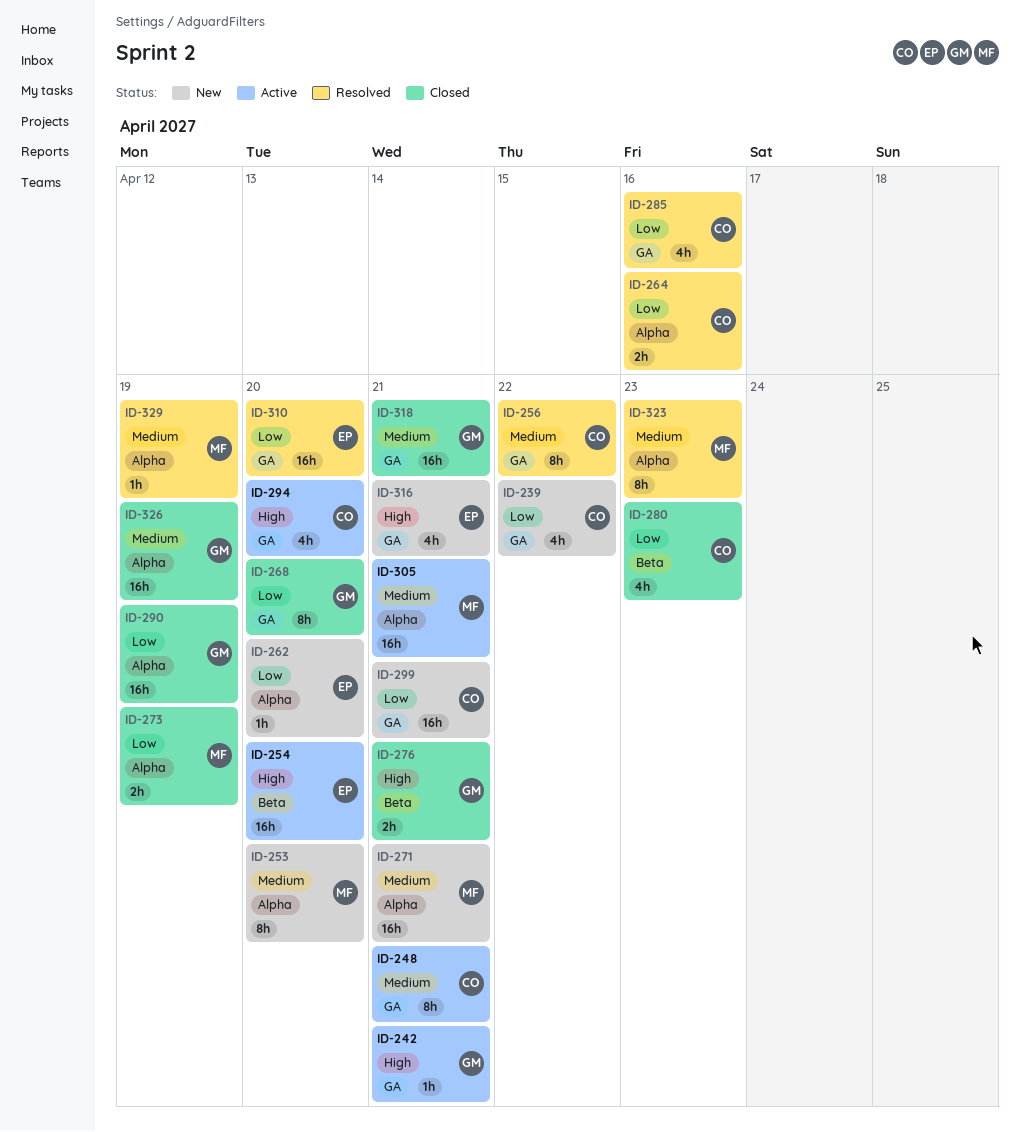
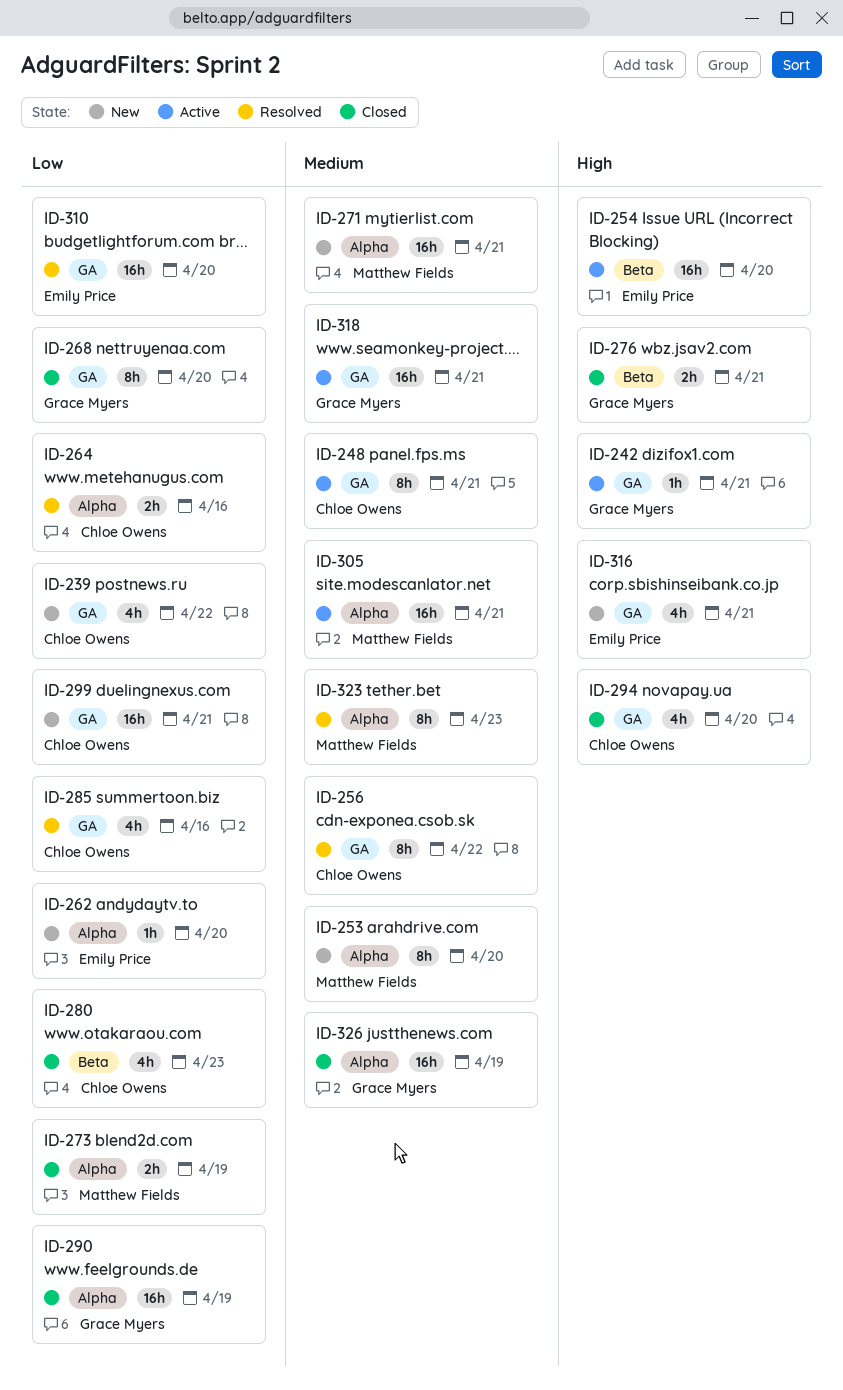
ID-294, status: Active -> Closed
ID-318, status: Closed -> Active
ID-329: present -> none

